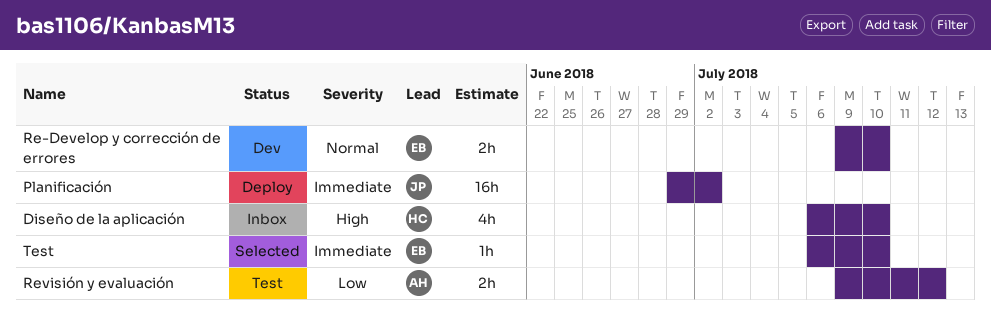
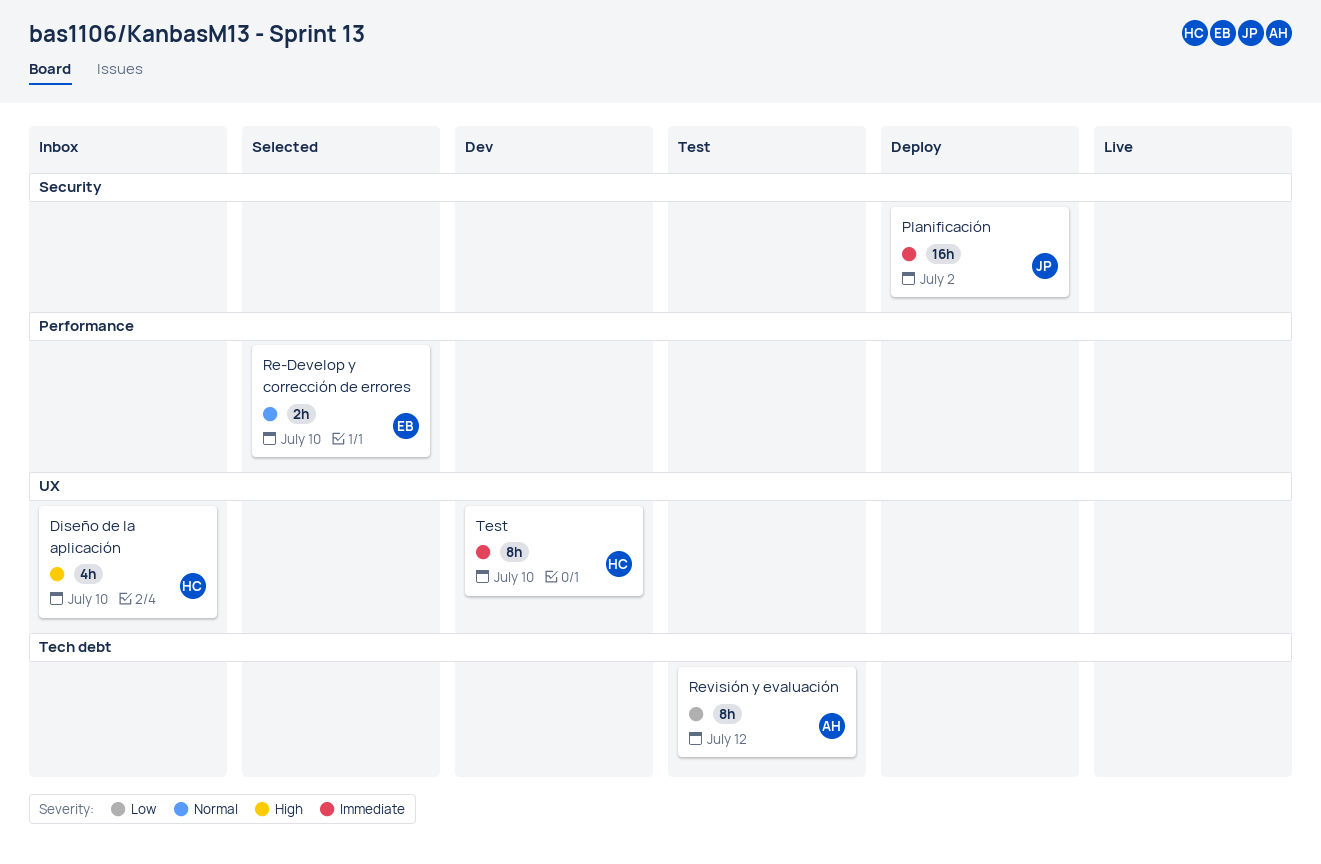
Re-Develop y corrección de errores, status: Dev -> Selected
Revisión y evaluación, estimate: 2h -> 8h
Test, status: Selected -> Dev
Test, owner: EB -> HC
Test, estimate: 1h -> 8h

